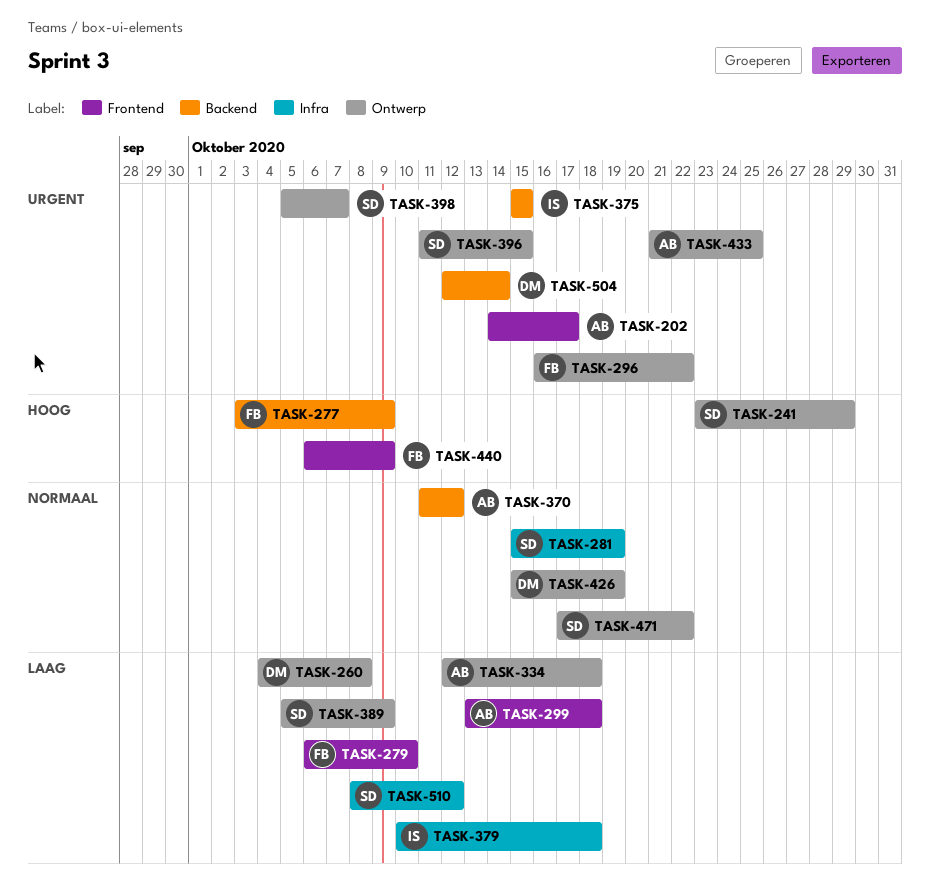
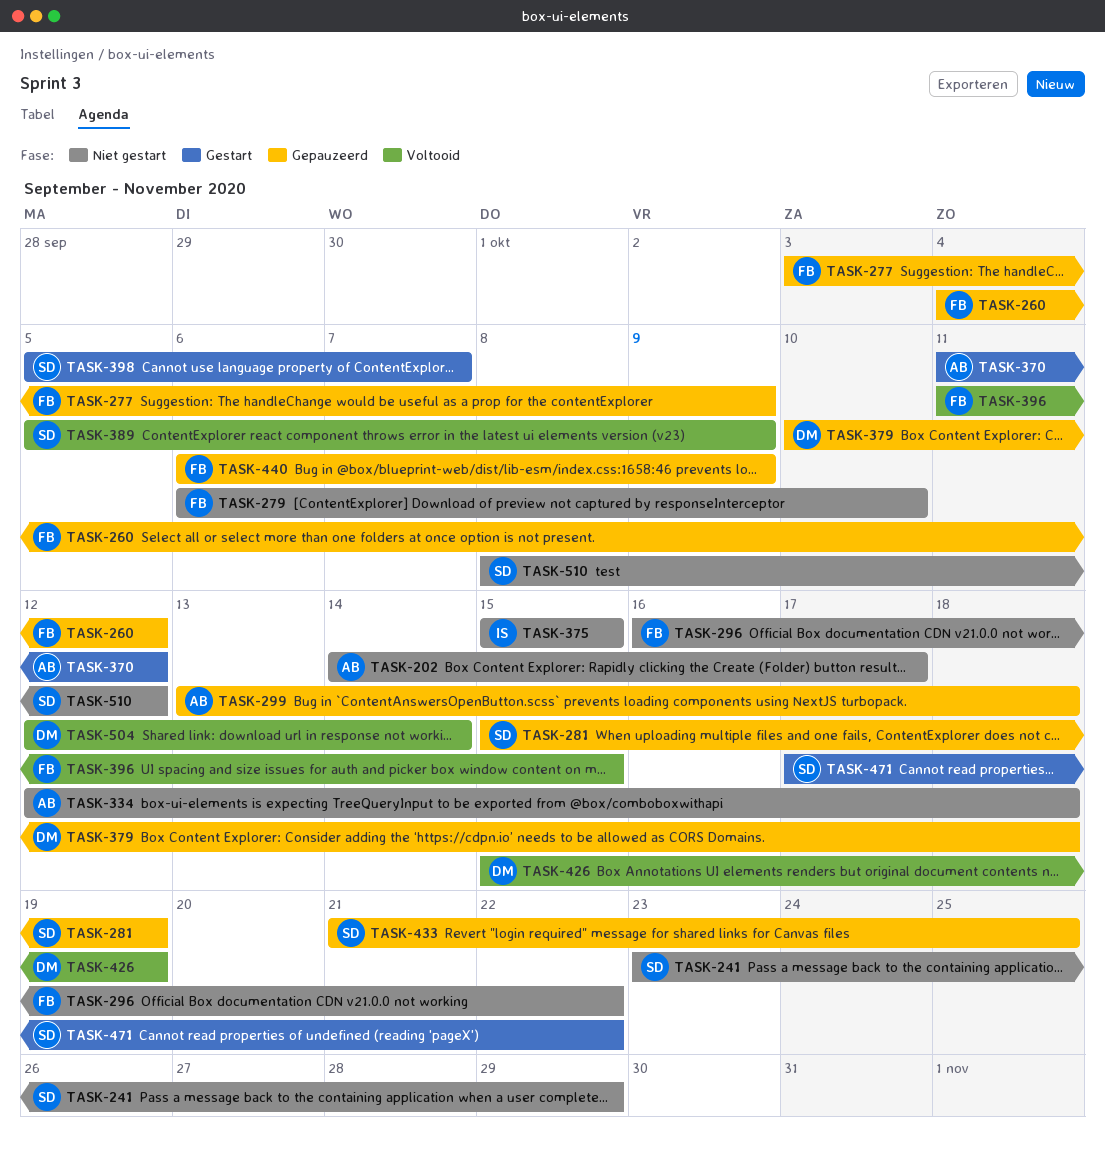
TASK-260, owner: DM -> FB
TASK-260, due: Oct 8 -> Oct 12
TASK-379, owner: IS -> DM
TASK-396, owner: SD -> FB
TASK-433, owner: AB -> SD

